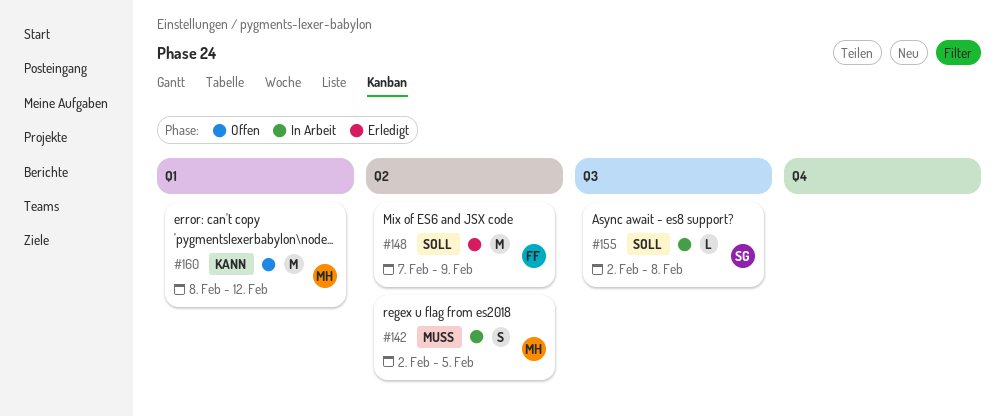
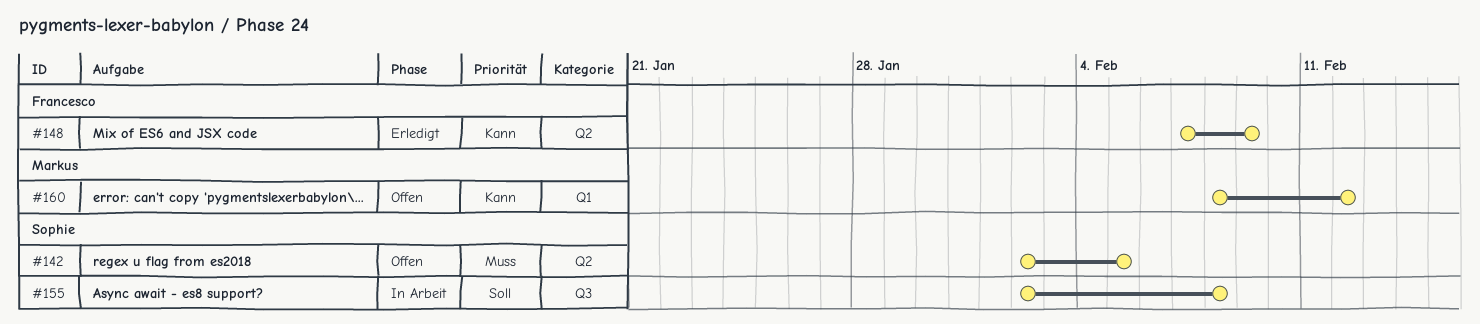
#142, status: In Arbeit -> Offen
#142, owner: Markus -> Sophie
#148, priority: Soll -> Kann

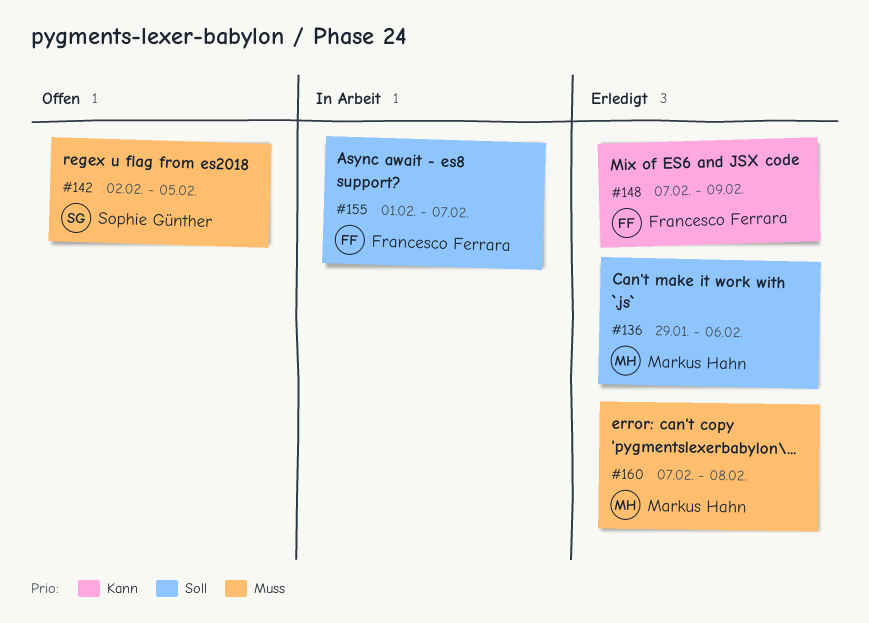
#136: none -> present
#155, owner: Sophie Günther -> Francesco Ferrara
#155, start: Feb 2 -> Feb 1
#155, due: Feb 8 -> Feb 7
#160, status: Offen -> Erledigt
#160, priority: Kann -> Muss
#160, start: Feb 8 -> Feb 7
#160, due: Feb 12 -> Feb 8

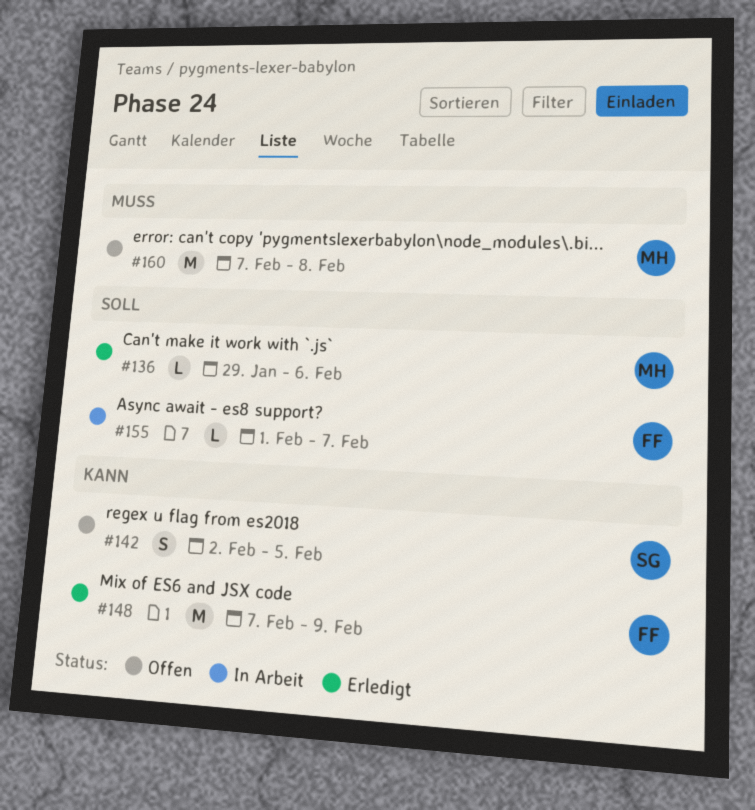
#142, priority: Muss -> Kann
#160, status: Erledigt -> Offen

